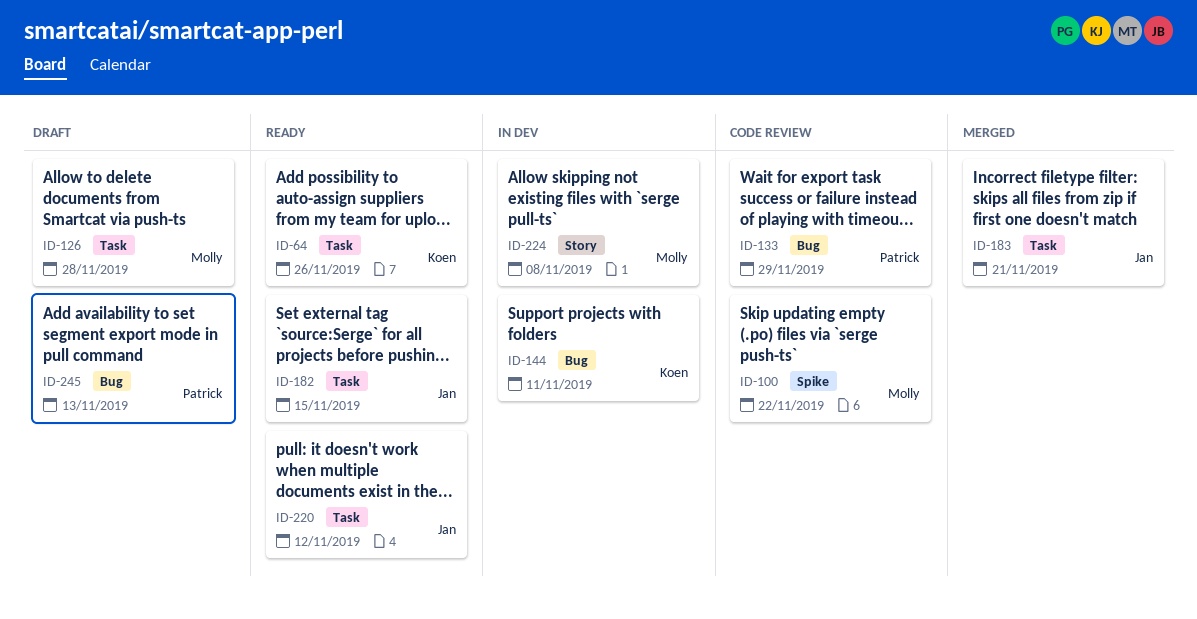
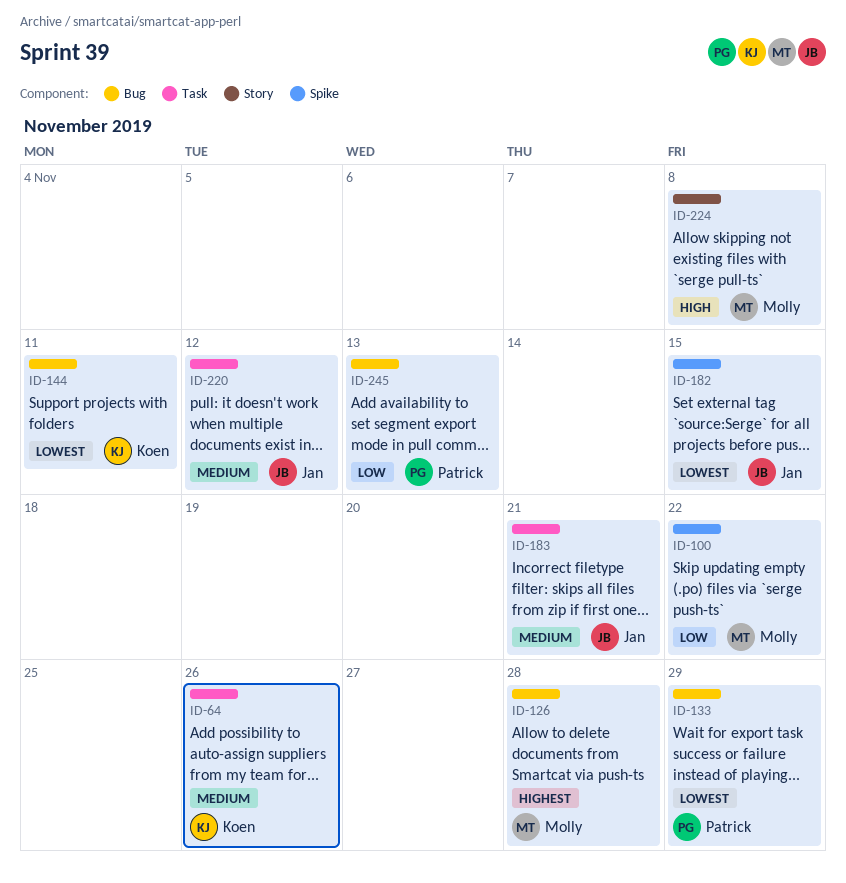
ID-126, label: Task -> Bug
ID-182, label: Task -> Spike

